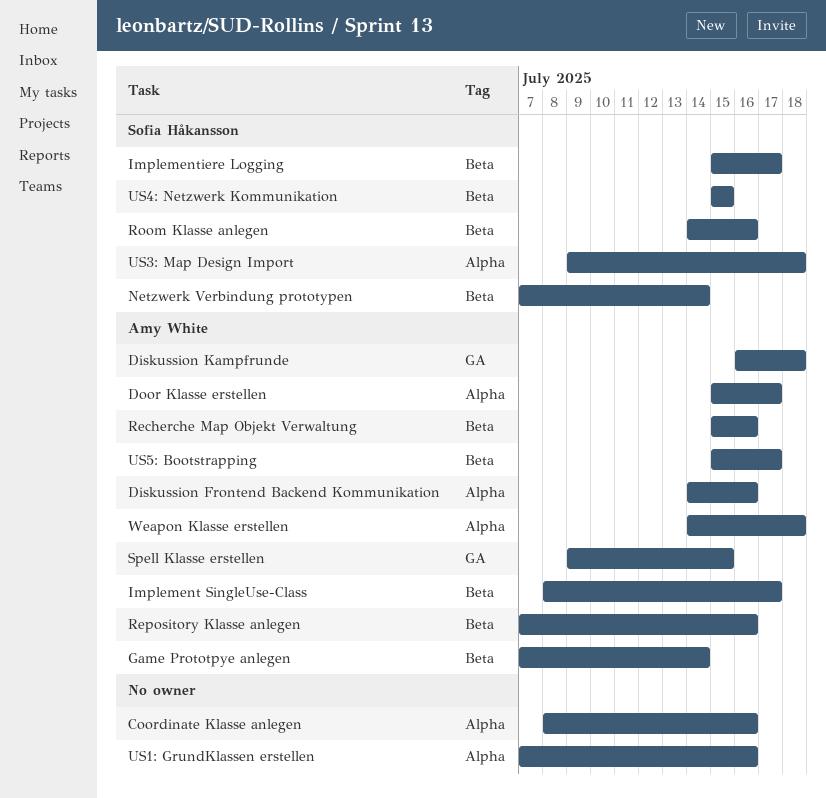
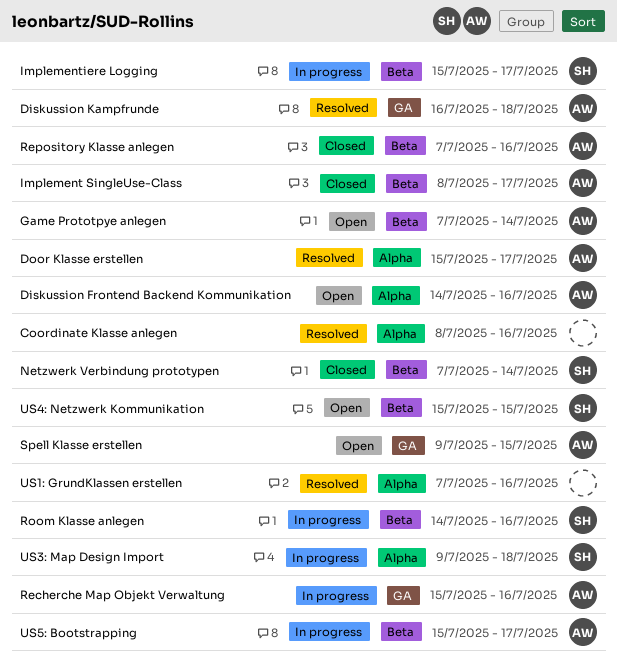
Recherche Map Objekt Verwaltung, label: Beta -> GA
Weapon Klasse erstellen: present -> none

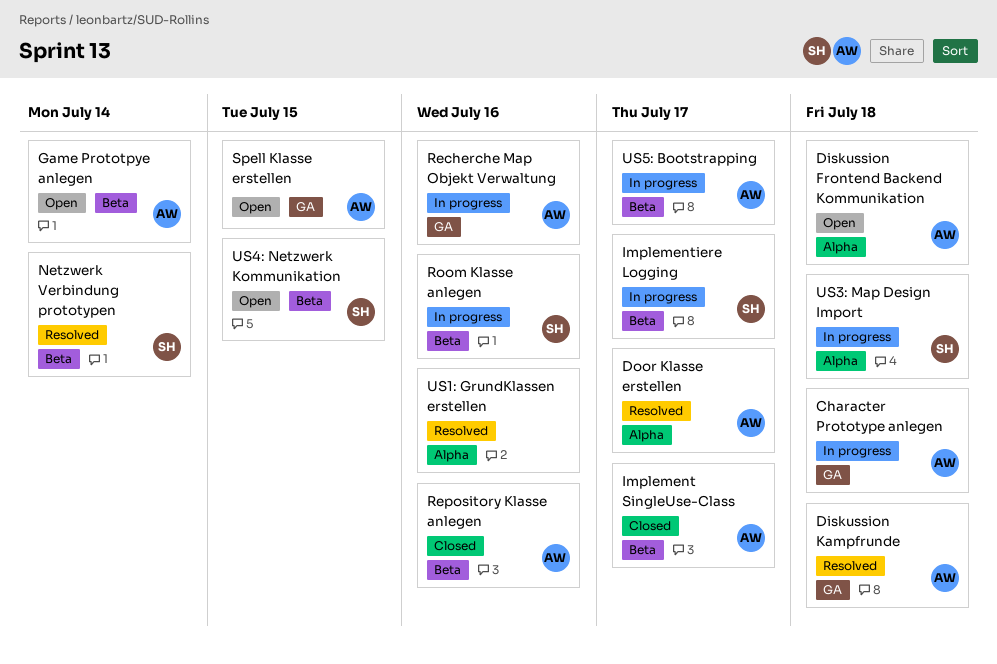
Character Prototype anlegen: none -> present
Coordinate Klasse anlegen: present -> none
Diskussion Frontend Backend Kommunikation, due: Jul 16 -> Jul 18
Netzwerk Verbindung prototypen, status: Closed -> Resolved

